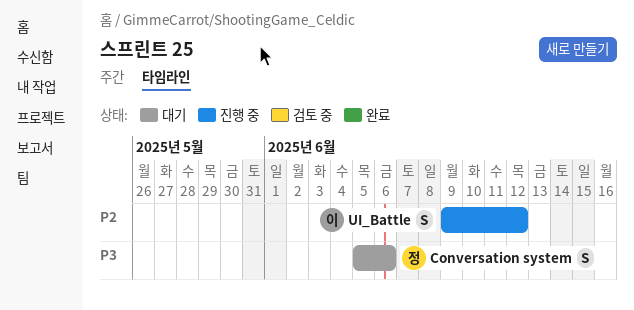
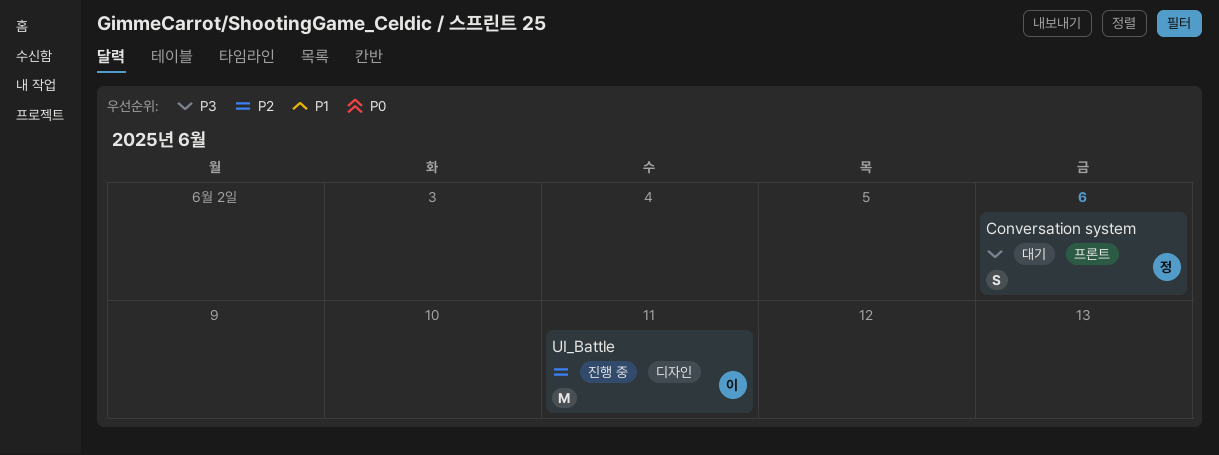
UI_Battle, estimate: S -> M
UI_Battle, due: Jun 12 -> Jun 11

